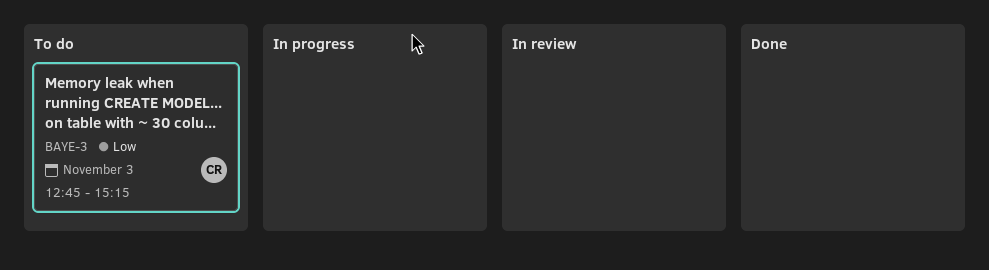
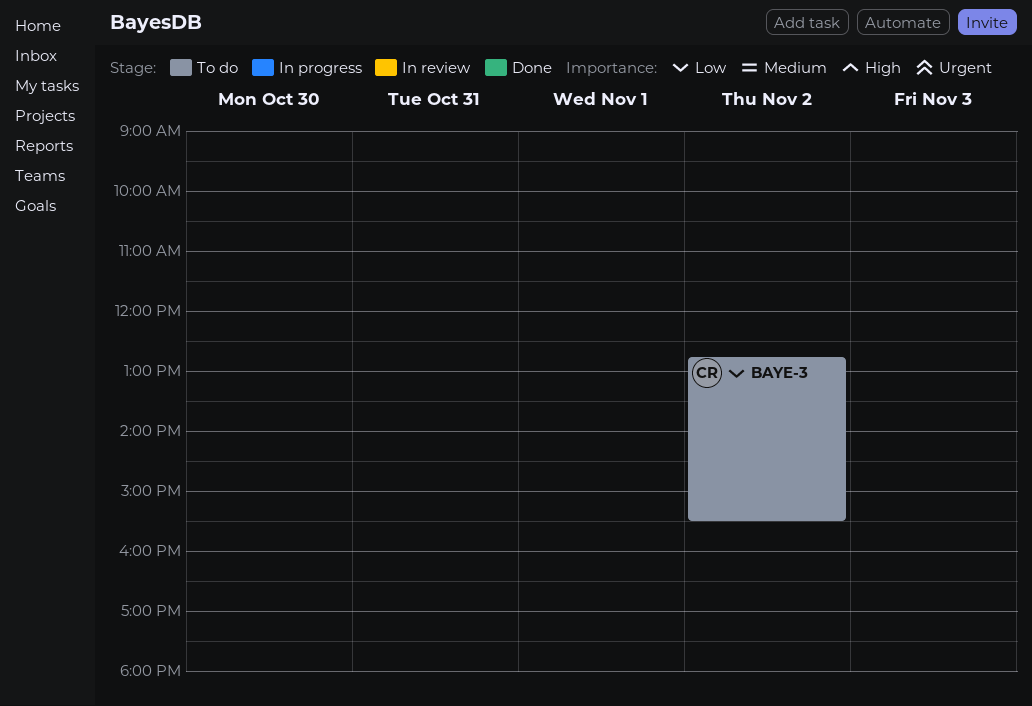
BAYE-3, day: Nov 3 -> Nov 2
BAYE-3, ends: 15:15 -> 15:30

